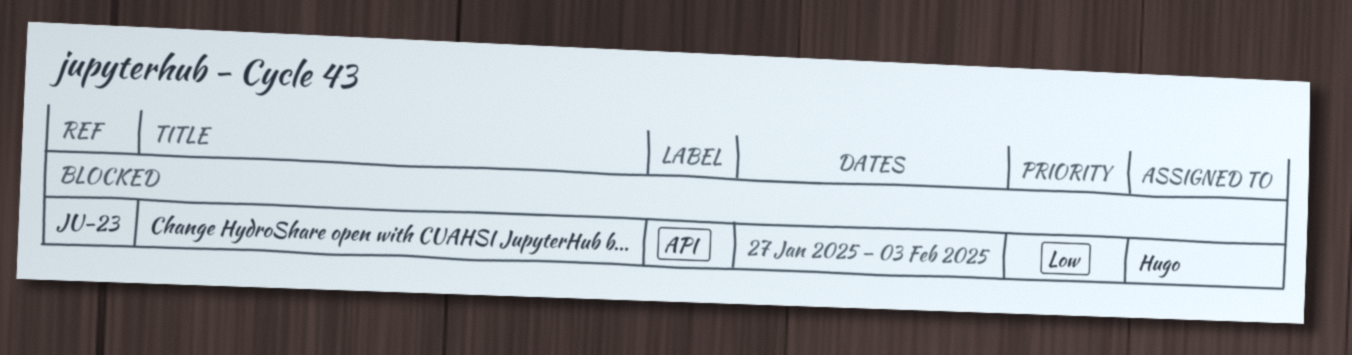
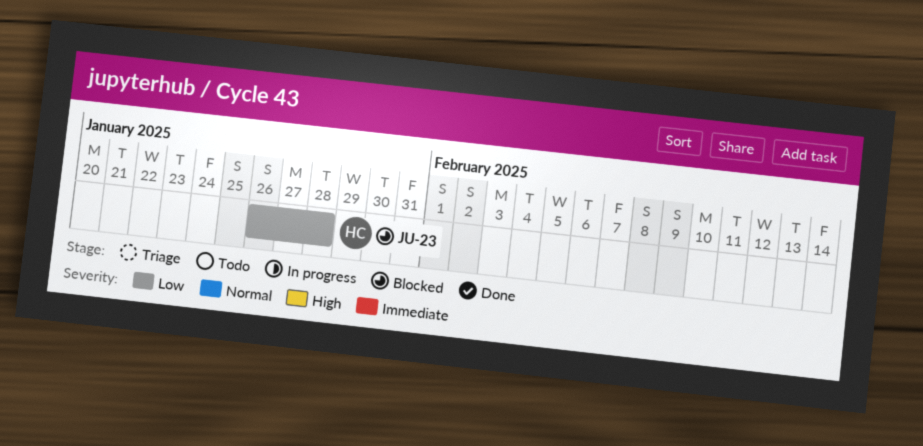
JU-23, start: Jan 27 -> Jan 26
JU-23, due: Feb 3 -> Jan 28

